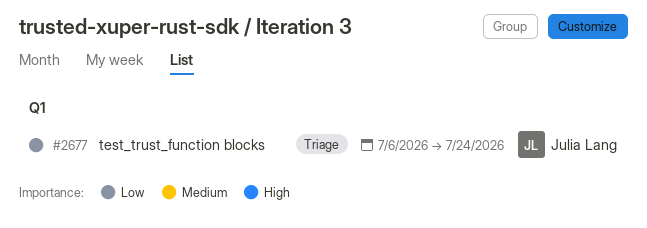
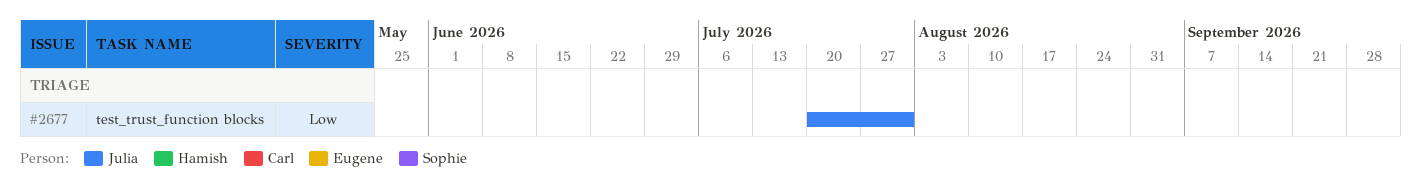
#2677, start: Jul 6 -> Jul 20
#2677, due: Jul 24 -> Jul 31

